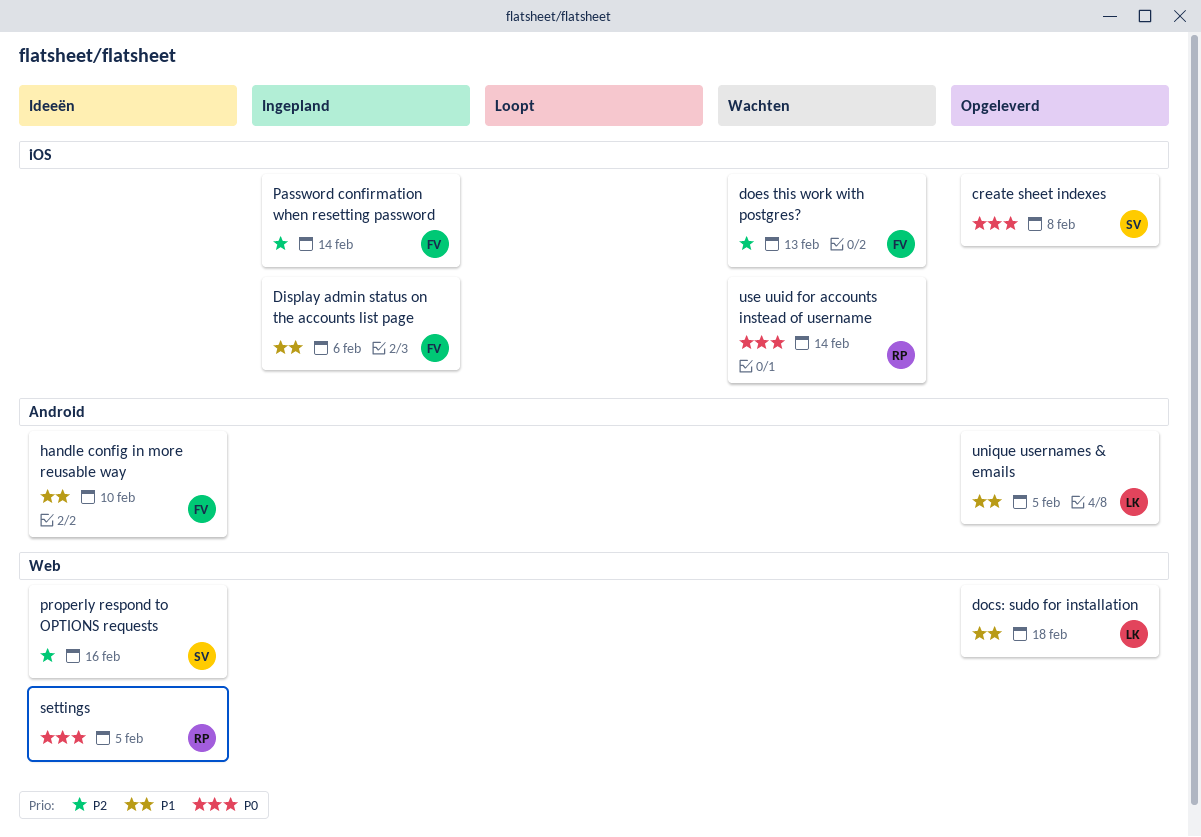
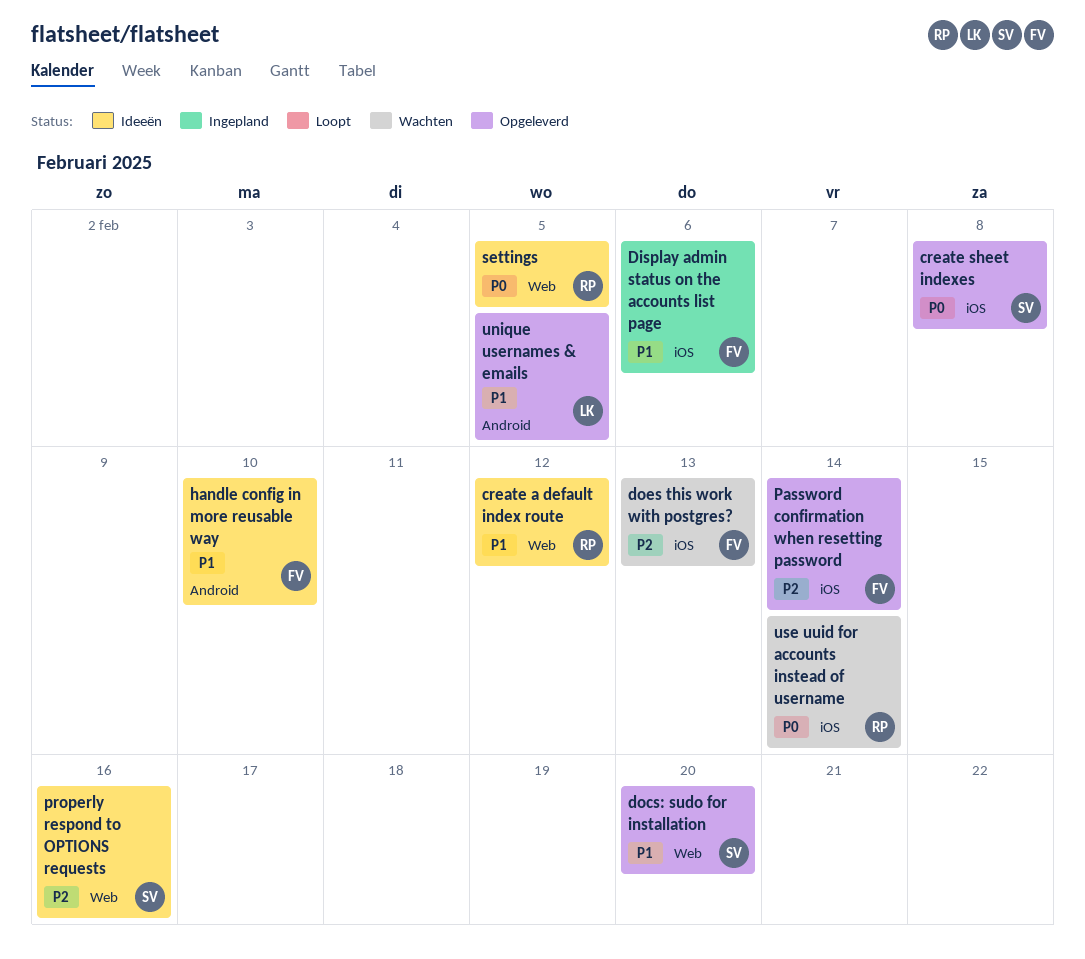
create a default index route: none -> present
docs: sudo for installation, owner: LK -> SV
docs: sudo for installation, due: Feb 18 -> Feb 20
Password confirmation when resetting password, status: Ingepland -> Opgeleverd

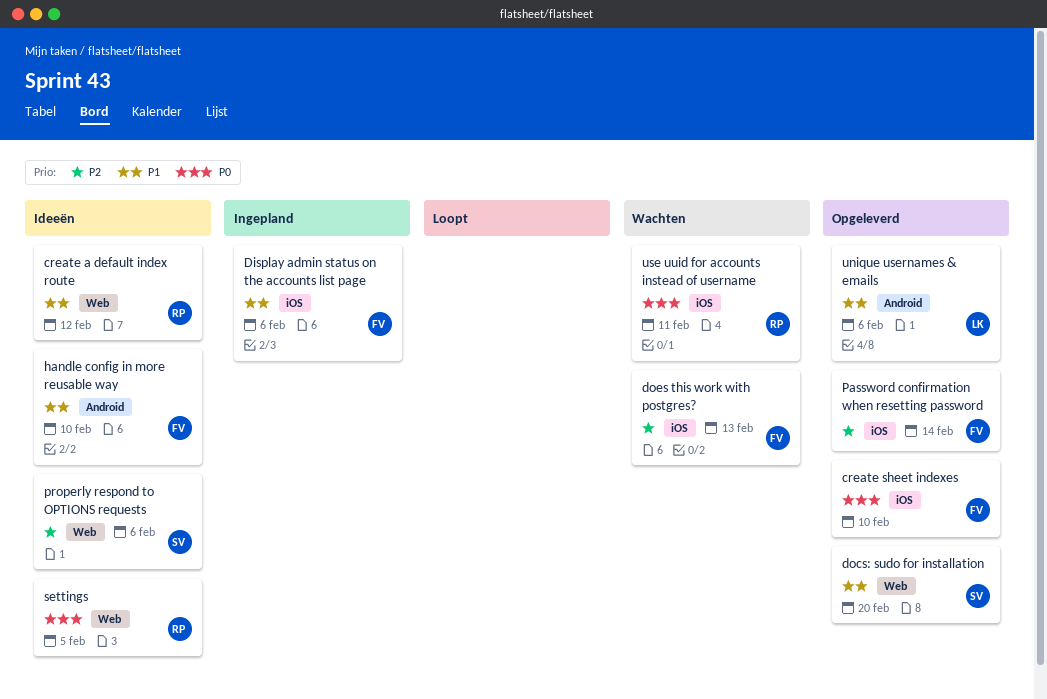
create sheet indexes, owner: SV -> FV
create sheet indexes, due: Feb 8 -> Feb 10
properly respond to OPTIONS requests, due: Feb 16 -> Feb 6
unique usernames & emails, due: Feb 5 -> Feb 6
use uuid for accounts instead of username, due: Feb 14 -> Feb 11

